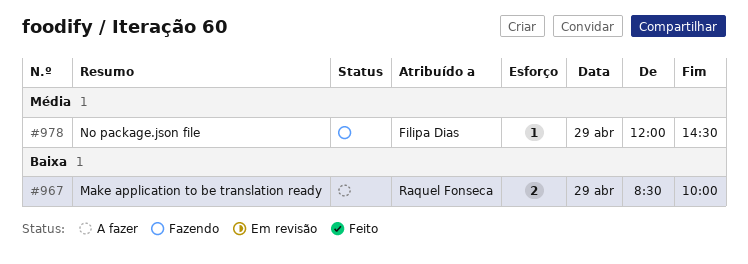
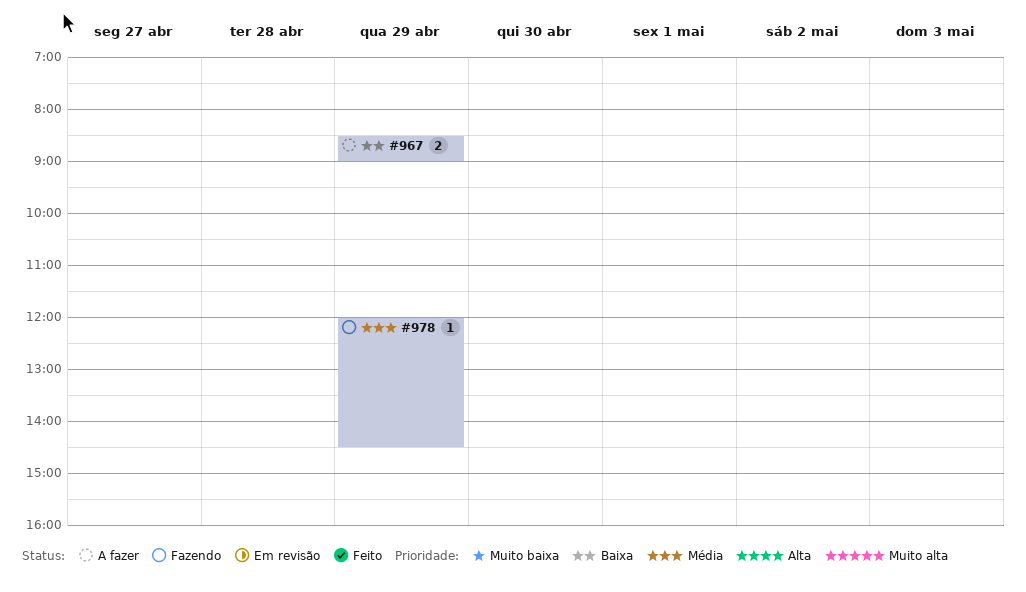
#967, ends: 10:00 -> 09:00

